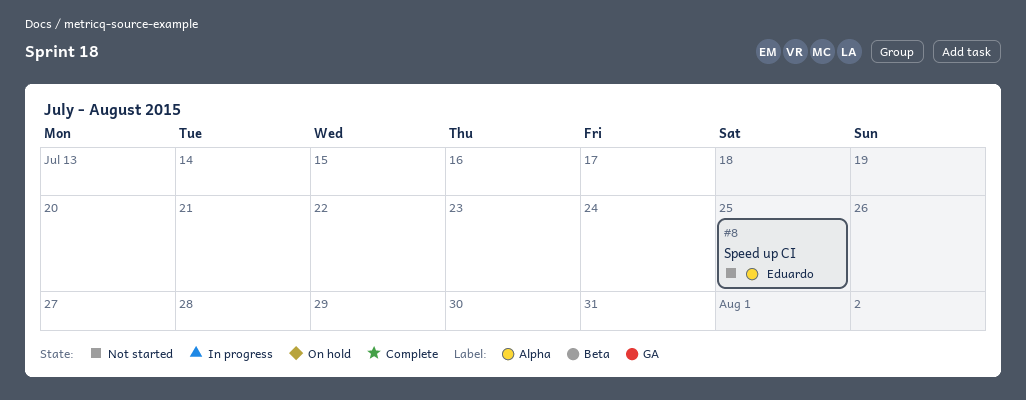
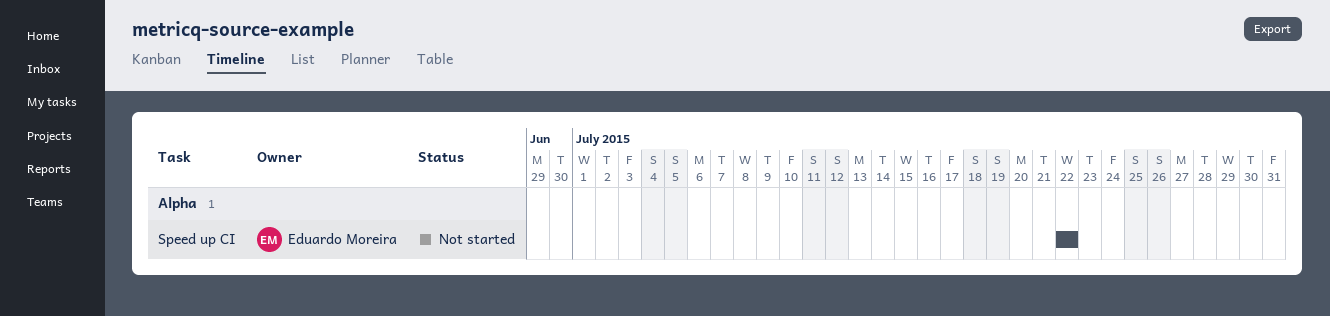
Speed up CI, due: Jul 25 -> Jul 22

